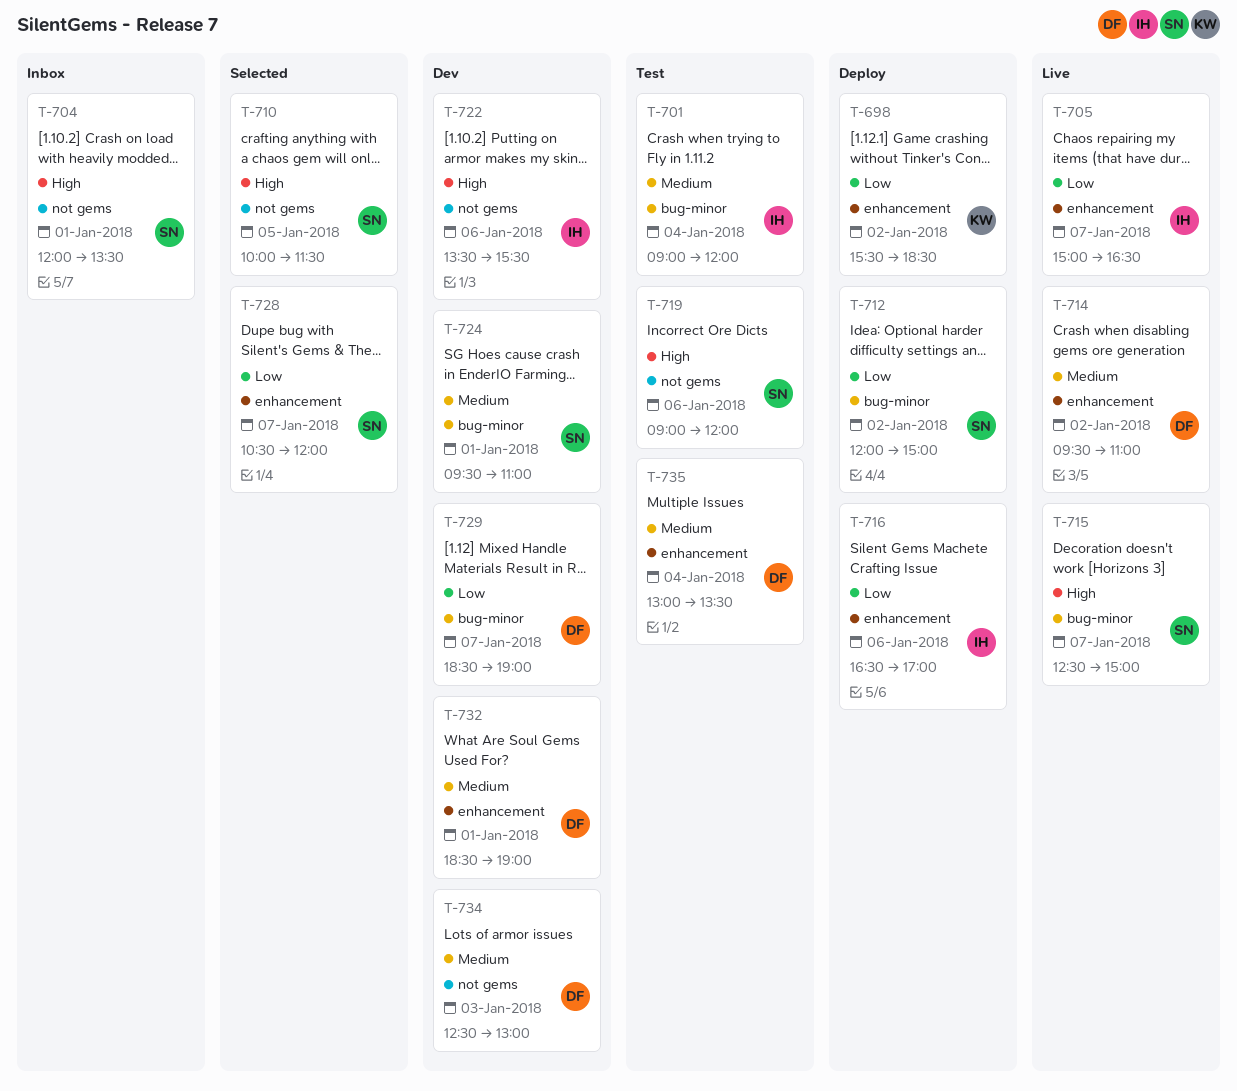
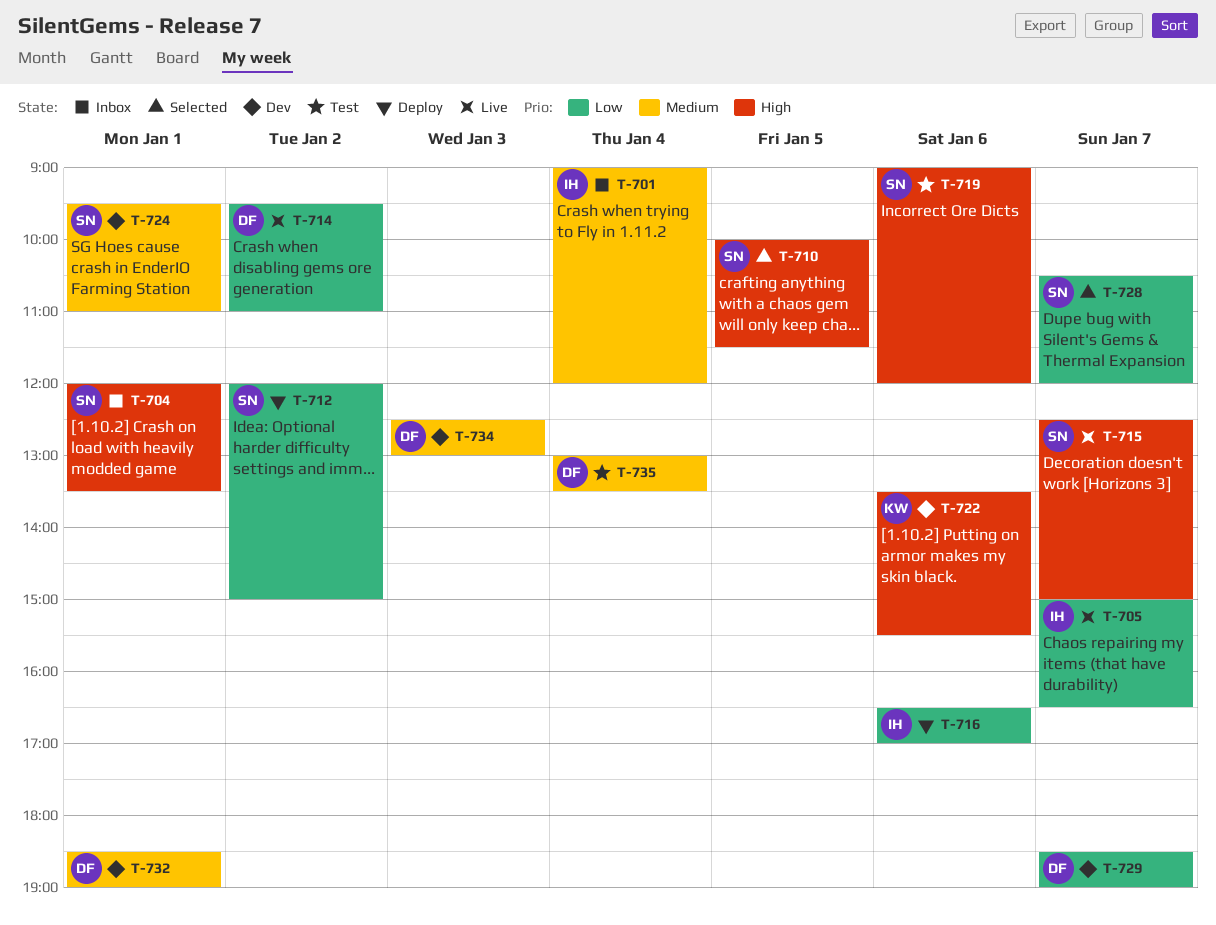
T-698: present -> none
T-701, status: Test -> Inbox
T-714, priority: Medium -> Low
T-722, owner: IH -> KW

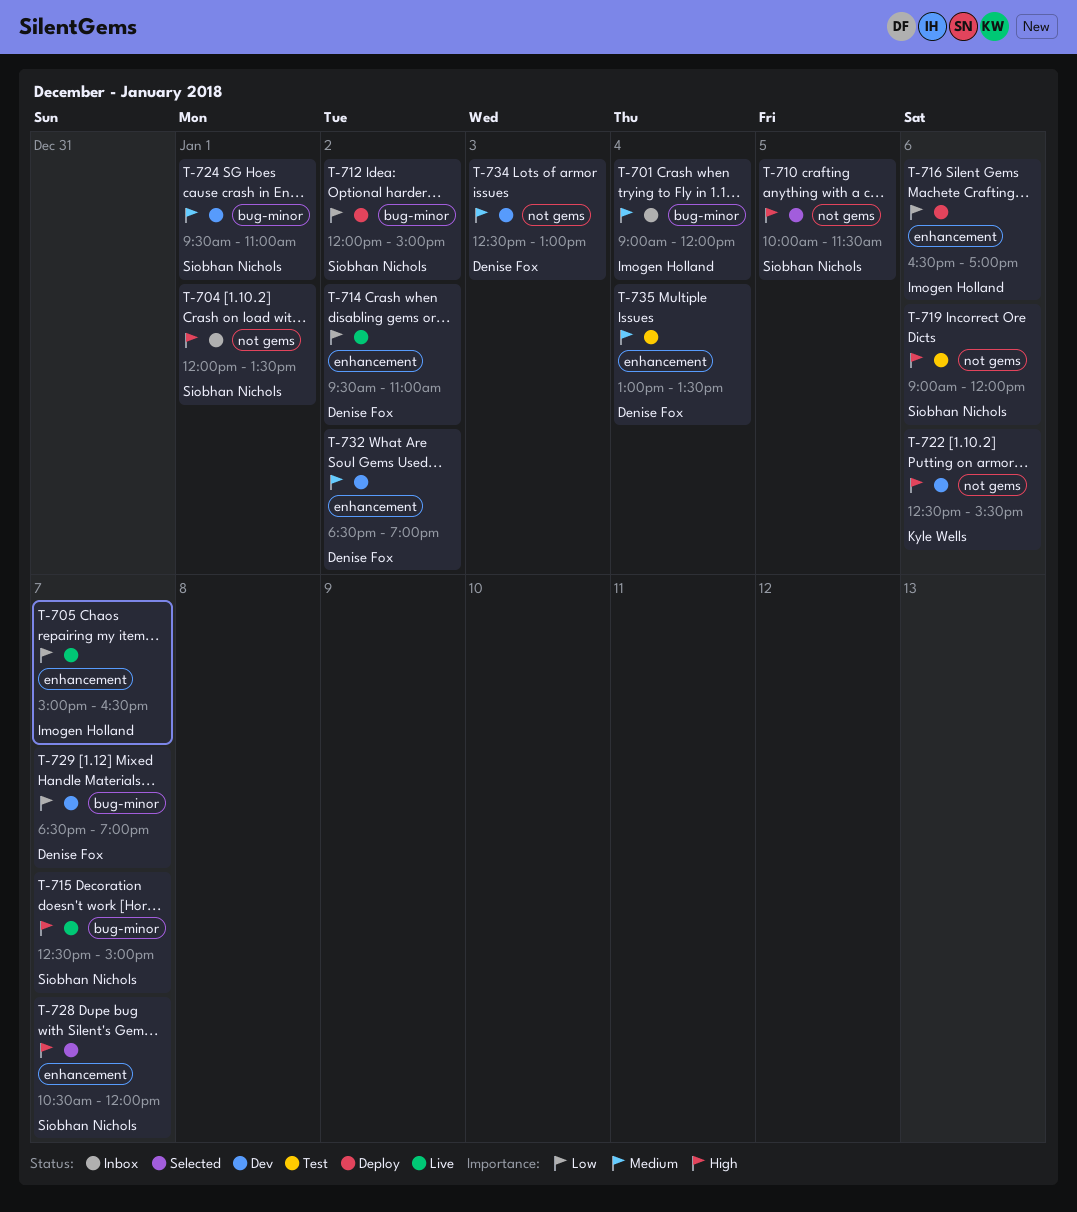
T-722, begins: 13:30 -> 12:30
T-728, priority: Low -> High
T-732, day: Jan 1 -> Jan 2

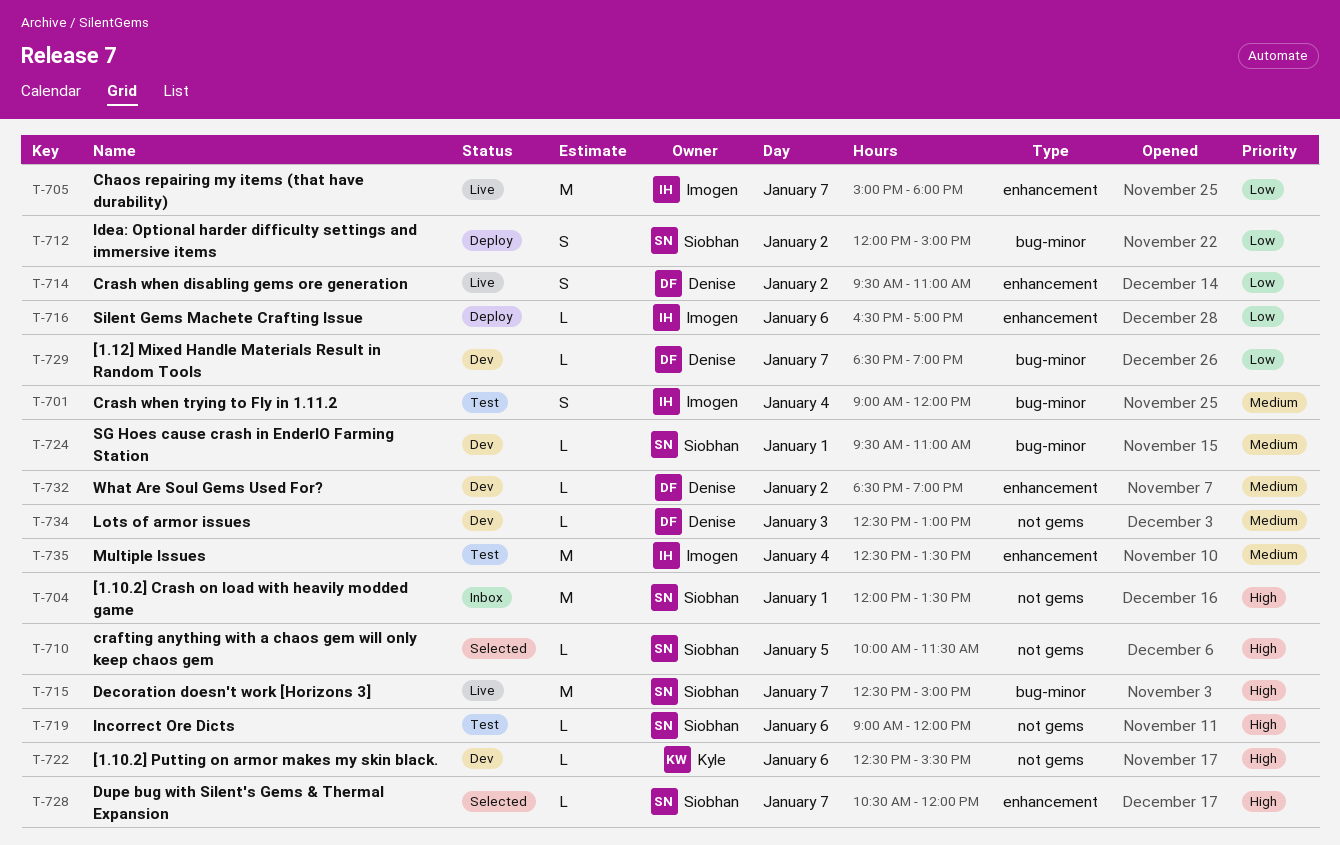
T-701, status: Inbox -> Test
T-705, ends: 16:30 -> 18:00
T-735, owner: Denise Fox -> Imogen Holland
T-735, begins: 13:00 -> 12:30

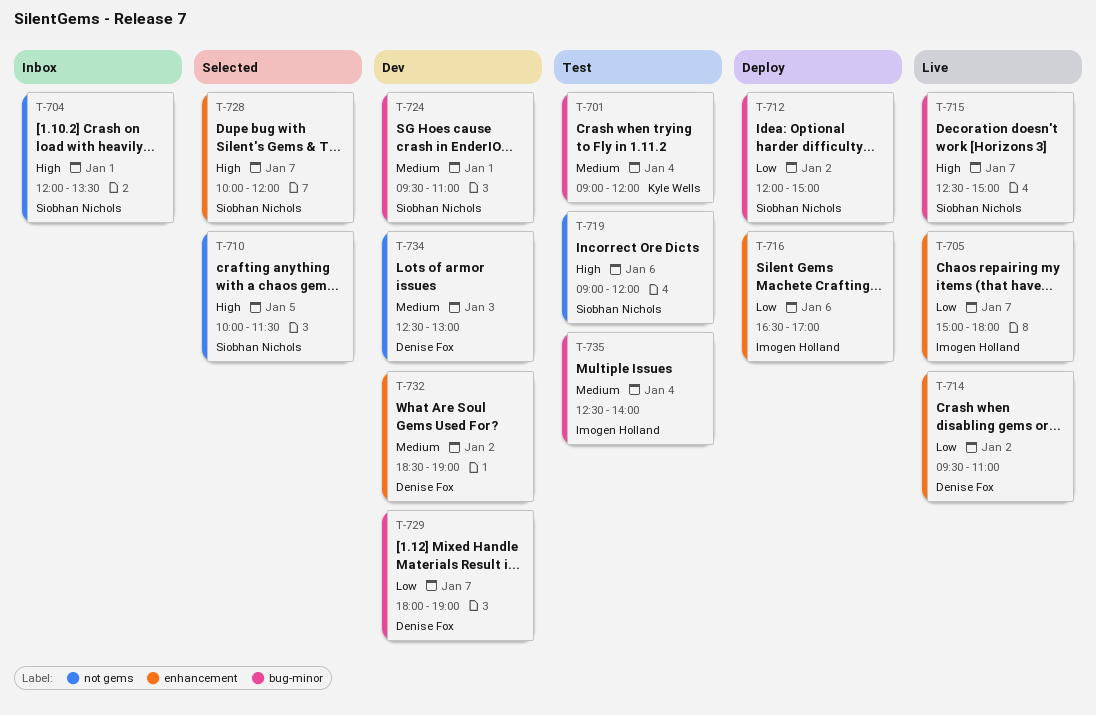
T-701, owner: Imogen Holland -> Kyle Wells
T-722: present -> none
T-728, begins: 10:30 -> 10:00
T-729, begins: 18:30 -> 18:00
T-735, label: enhancement -> bug-minor
T-735, ends: 13:30 -> 14:00

